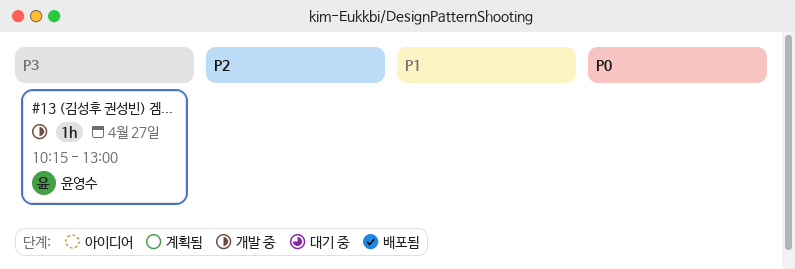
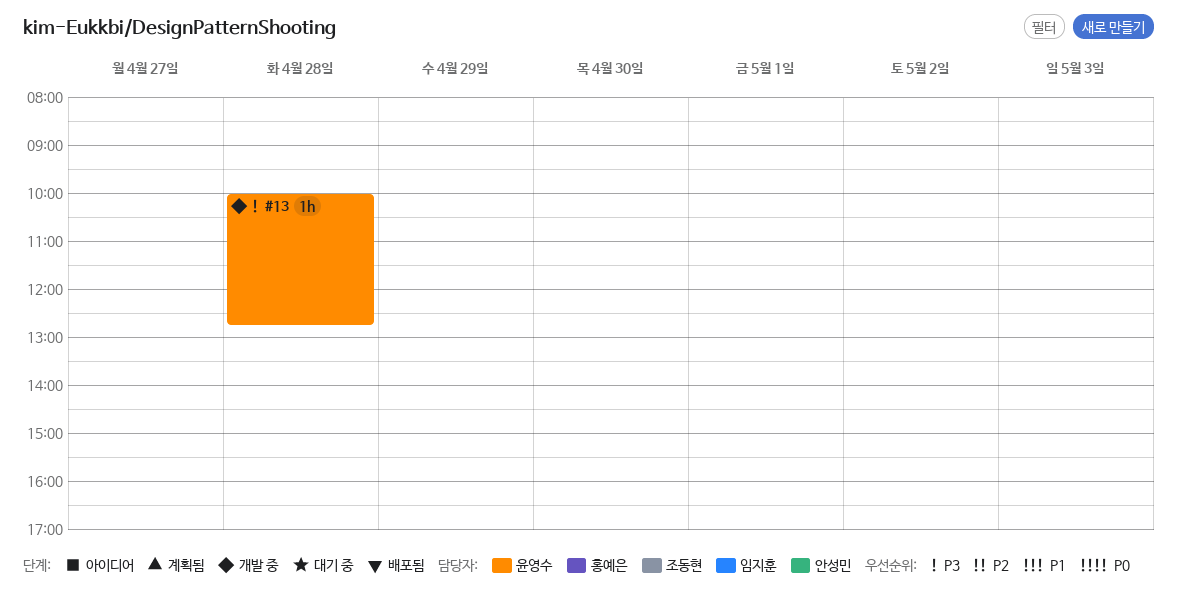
#13, day: Apr 27 -> Apr 28
#13, begins: 10:15 -> 10:00
#13, ends: 13:00 -> 12:45

